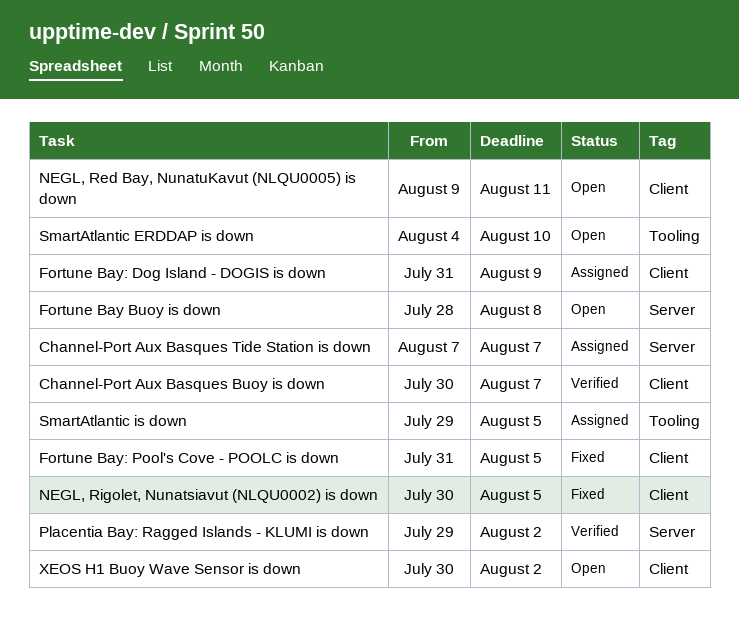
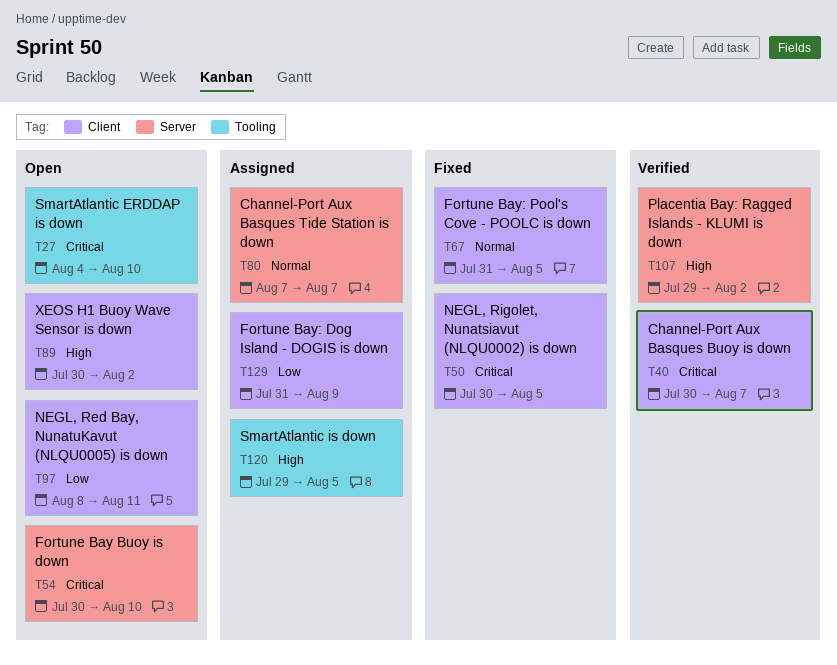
Fortune Bay Buoy is down, start: Jul 28 -> Jul 30
Fortune Bay Buoy is down, due: Aug 8 -> Aug 10
NEGL, Red Bay, NunatuKavut (NLQU0005) is down, start: Aug 9 -> Aug 8

